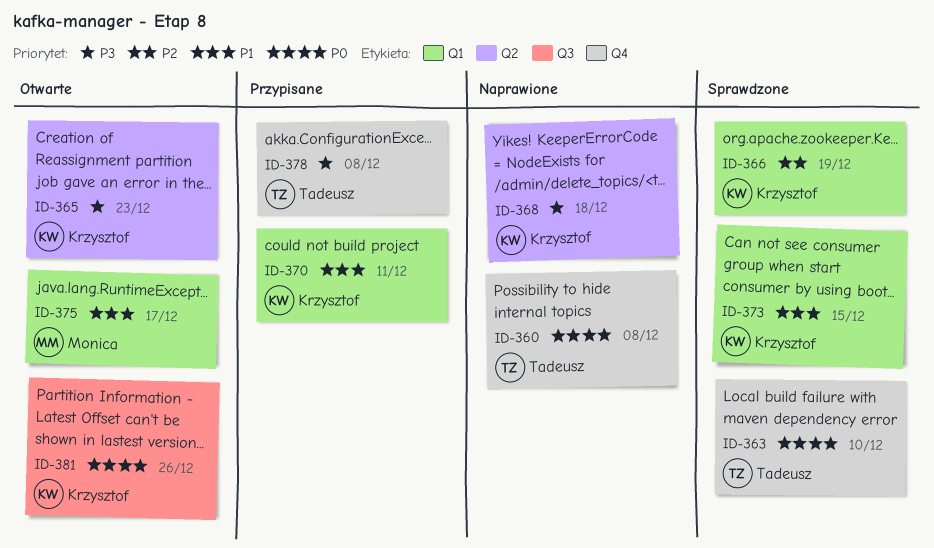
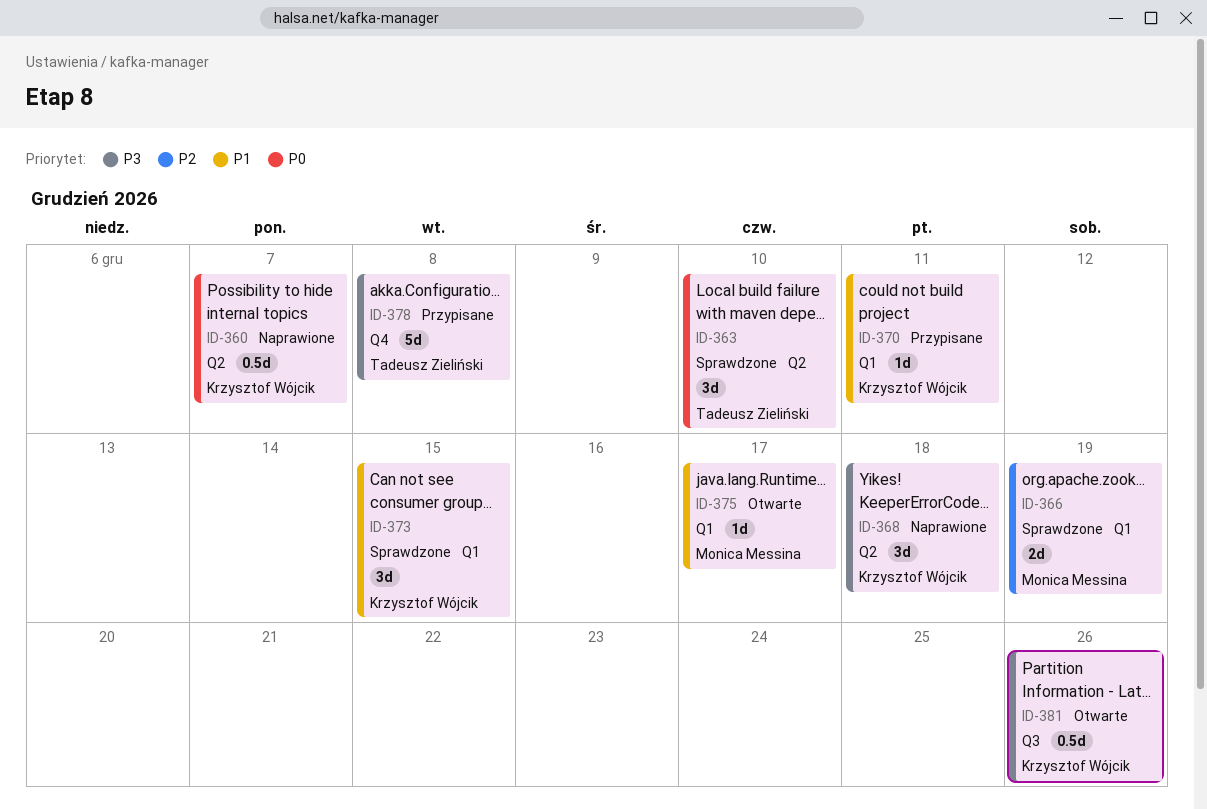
ID-360, owner: Tadeusz Zieliński -> Krzysztof Wójcik
ID-360, label: Q4 -> Q2
ID-360, due: Dec 8 -> Dec 7
ID-363, label: Q4 -> Q2
ID-365: present -> none
ID-366, owner: Krzysztof Wójcik -> Monica Messina
ID-381, priority: P0 -> P3

